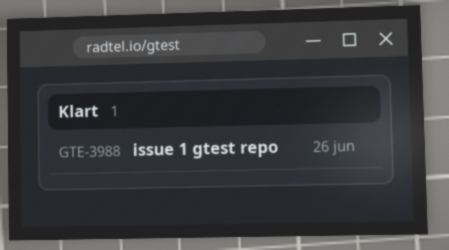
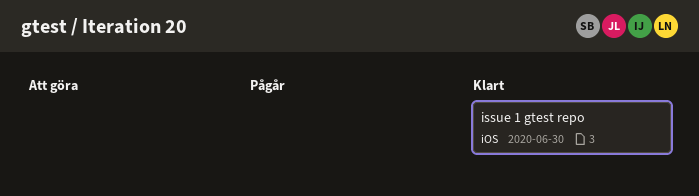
issue 1 gtest repo, due: Jun 26 -> Jun 30

